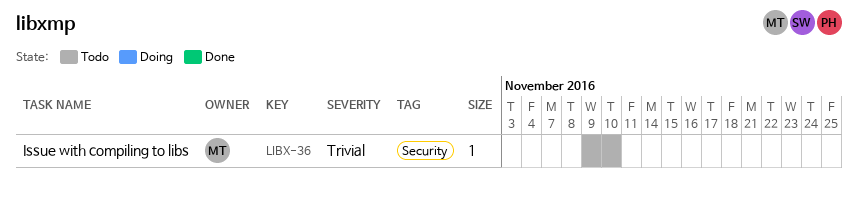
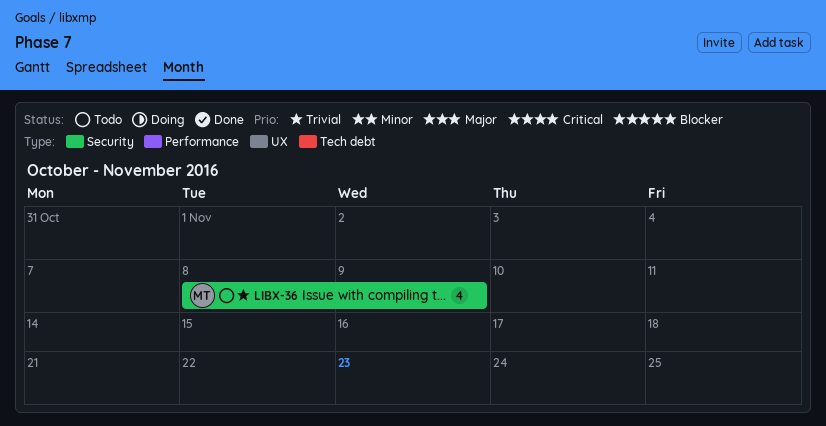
LIBX-36, estimate: 1 -> 4
LIBX-36, start: Nov 9 -> Nov 8
LIBX-36, due: Nov 10 -> Nov 9

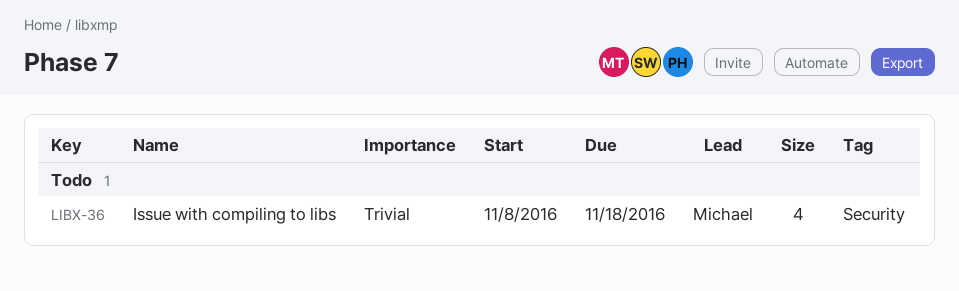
LIBX-36, due: Nov 9 -> Nov 18

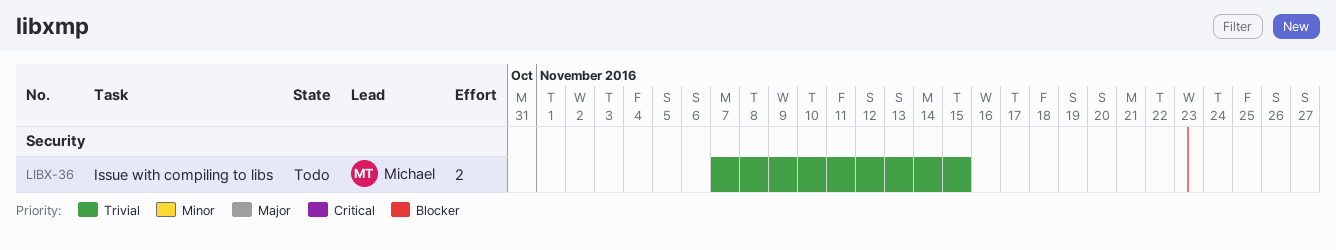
LIBX-36, estimate: 4 -> 2
LIBX-36, start: Nov 8 -> Nov 7
LIBX-36, due: Nov 18 -> Nov 15

